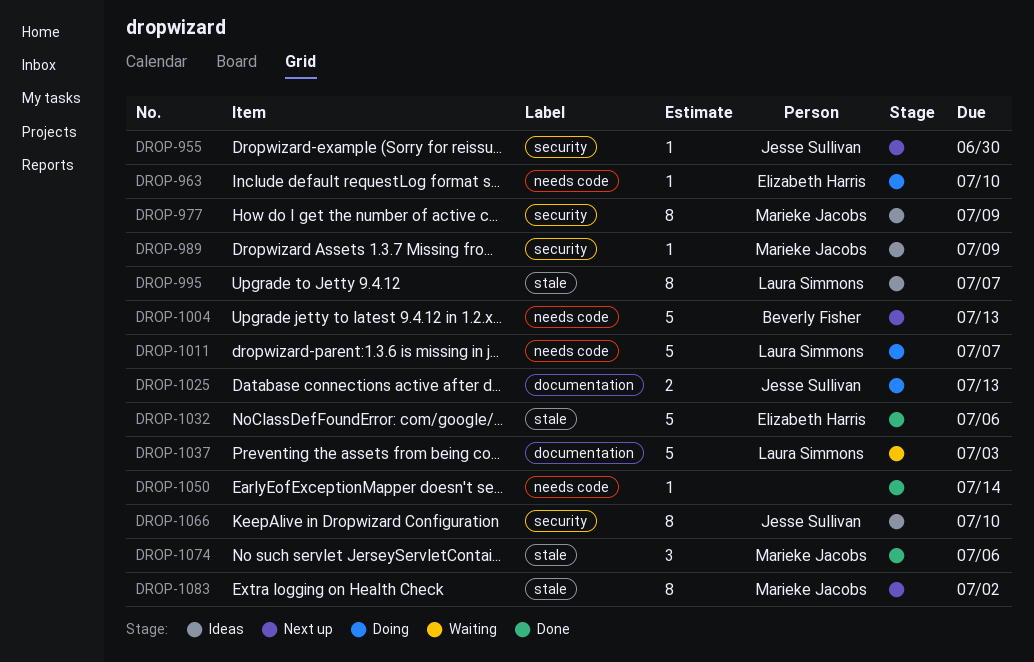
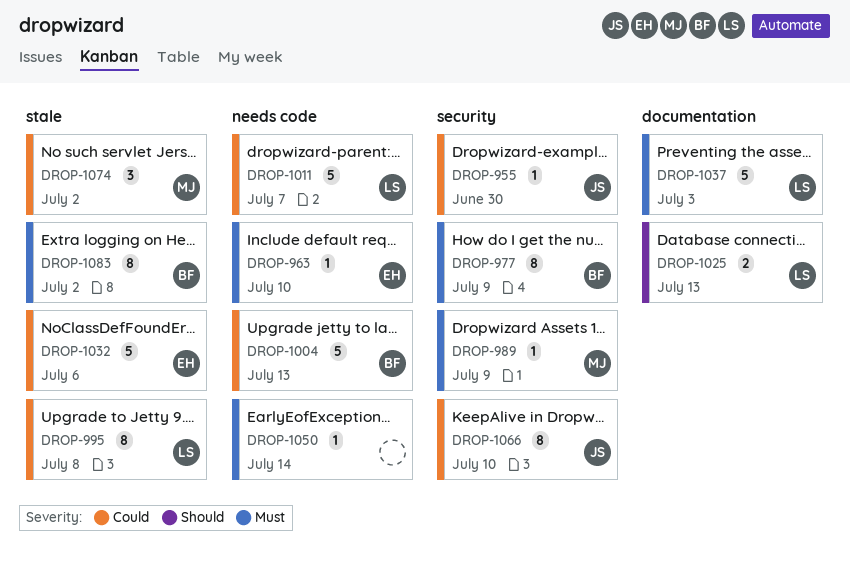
DROP-977, owner: Marieke Jacobs -> Beverly Fisher
DROP-995, due: Jul 7 -> Jul 8
DROP-1025, owner: Jesse Sullivan -> Laura Simmons
DROP-1074, due: Jul 6 -> Jul 2
DROP-1083, owner: Marieke Jacobs -> Beverly Fisher

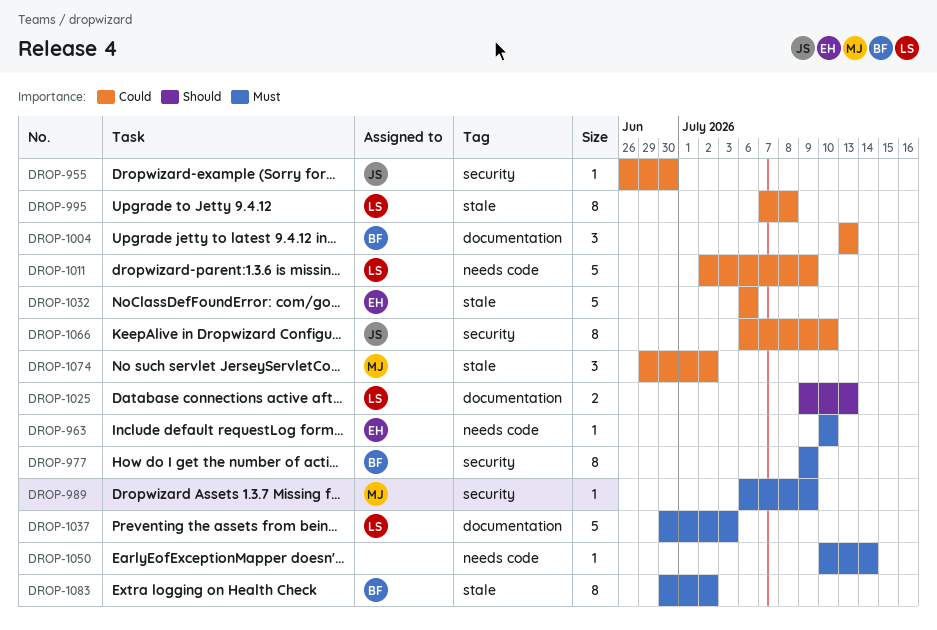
DROP-1004, label: needs code -> documentation
DROP-1004, estimate: 5 -> 3
DROP-1011, due: Jul 7 -> Jul 9

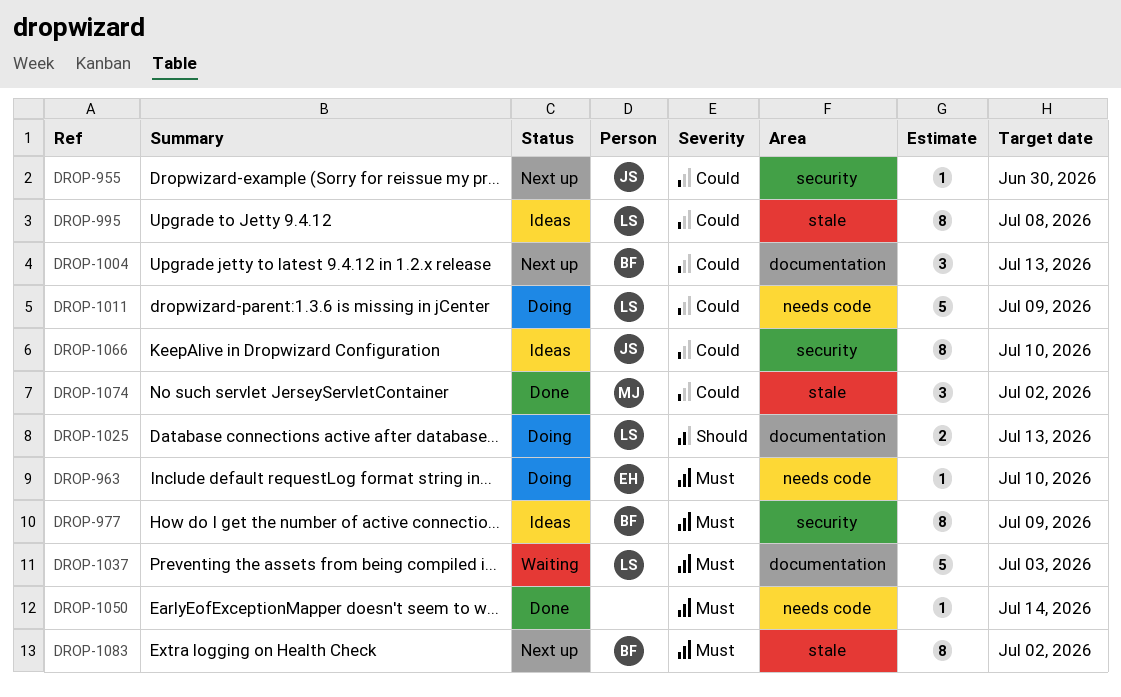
DROP-989: present -> none
DROP-1032: present -> none

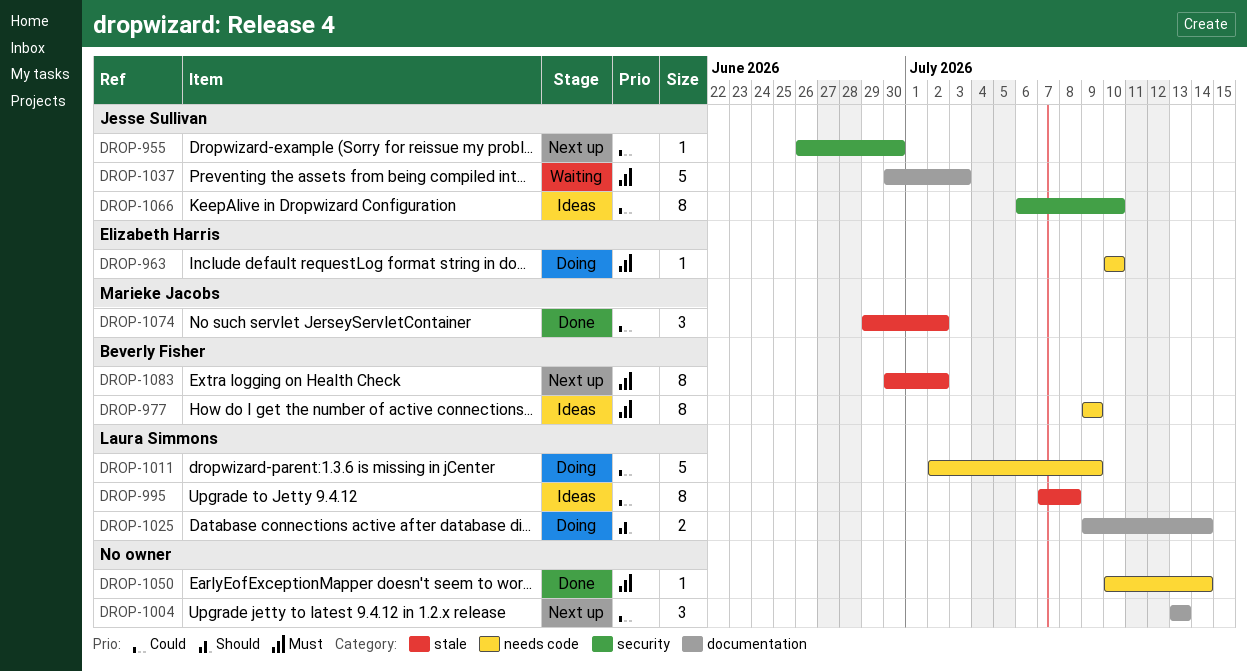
DROP-977, label: security -> needs code
DROP-1004, owner: Beverly Fisher -> none
DROP-1025, due: Jul 13 -> Jul 14
DROP-1037, owner: Laura Simmons -> Jesse Sullivan

